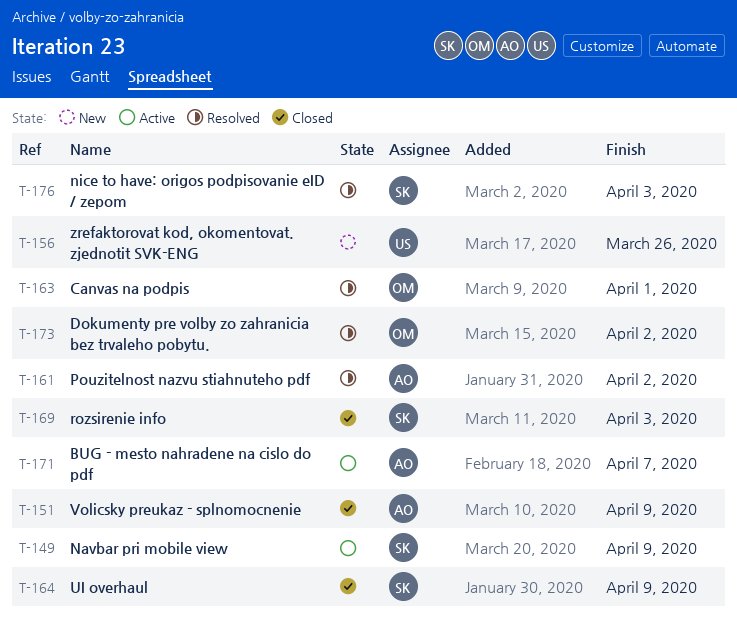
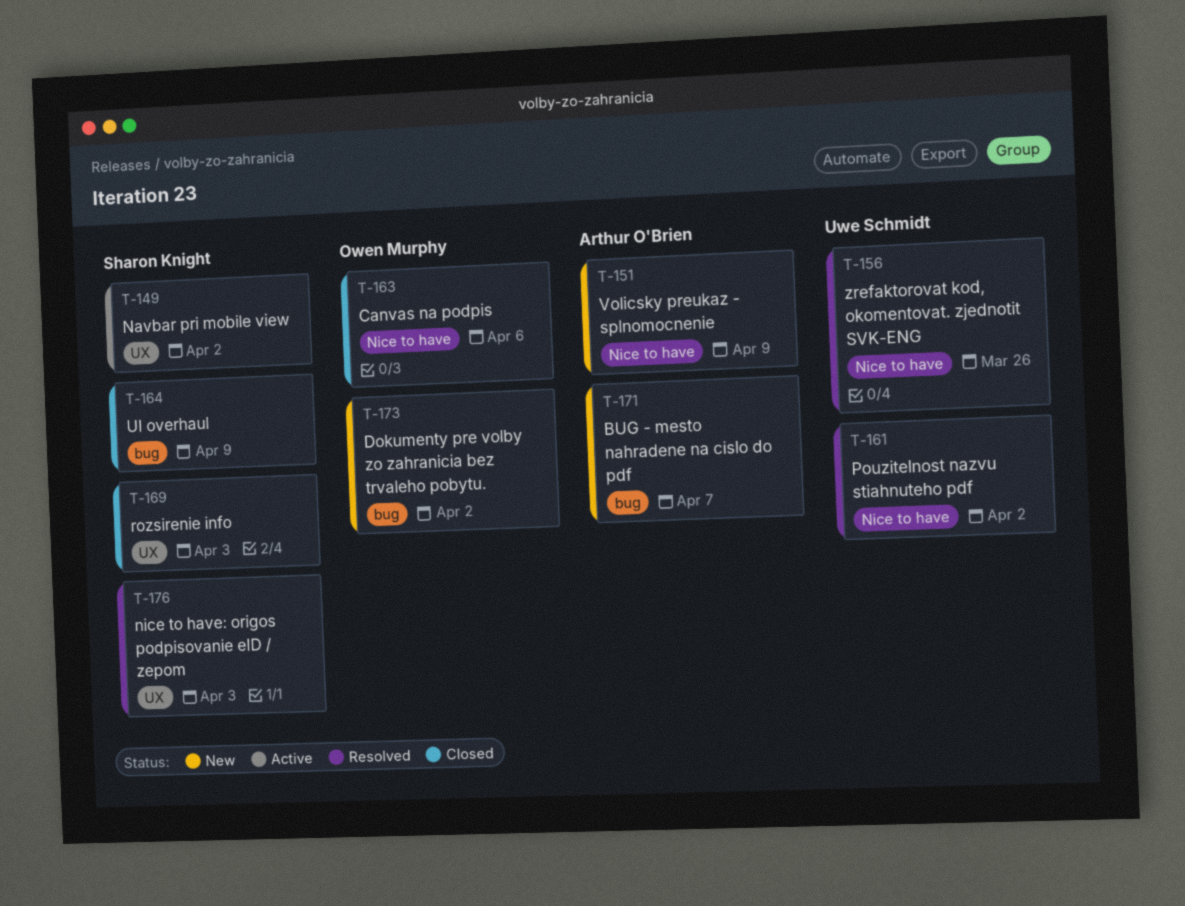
T-149, due: Apr 9 -> Apr 2
T-151, status: Closed -> New
T-156, status: New -> Resolved
T-161, owner: Arthur O'Brien -> Uwe Schmidt
T-163, status: Resolved -> Closed
T-163, due: Apr 1 -> Apr 6
T-171, status: Active -> New
T-173, status: Resolved -> New

